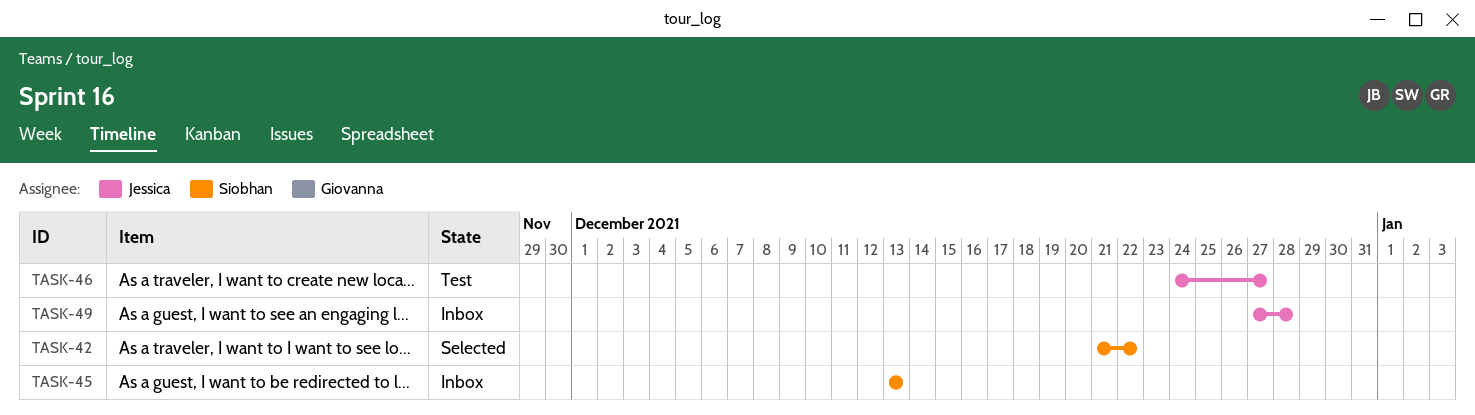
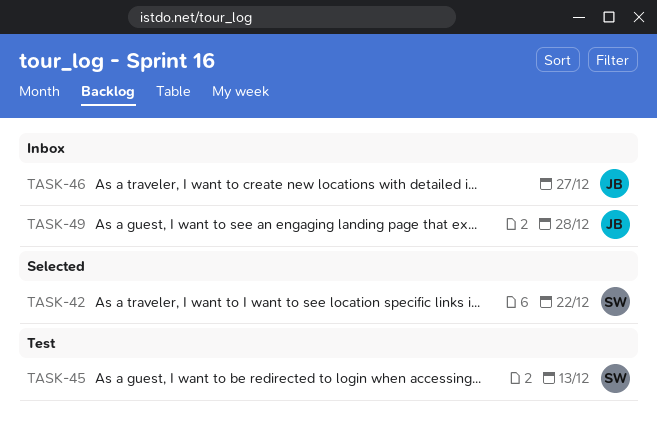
TASK-45, status: Inbox -> Test
TASK-46, status: Test -> Inbox

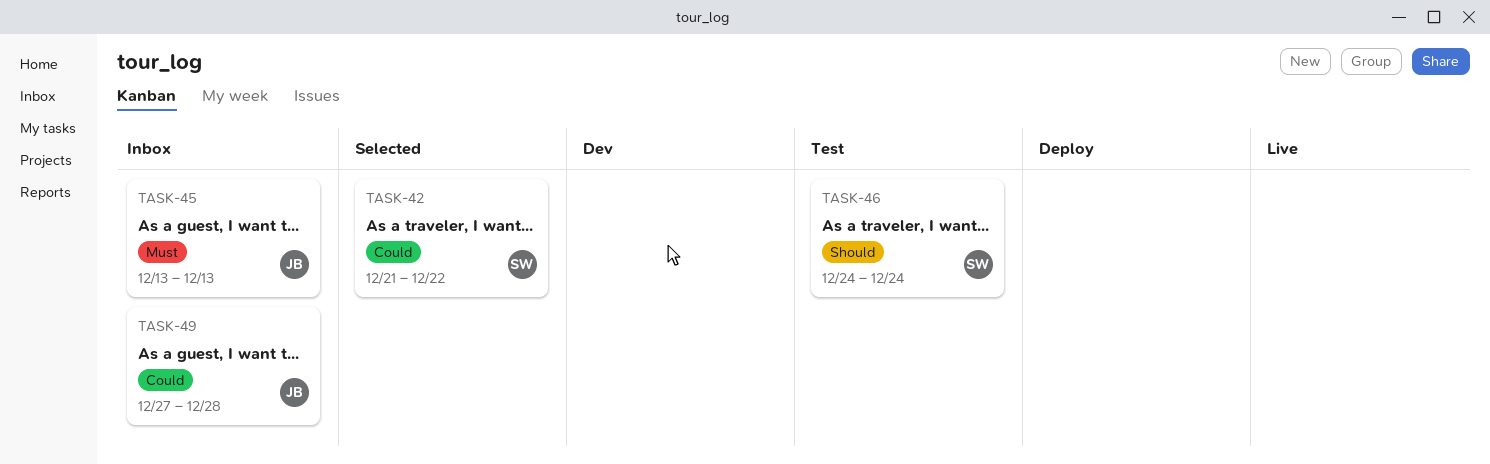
TASK-45, status: Test -> Inbox
TASK-45, owner: SW -> JB
TASK-46, status: Inbox -> Test
TASK-46, owner: JB -> SW
TASK-46, due: Dec 27 -> Dec 24

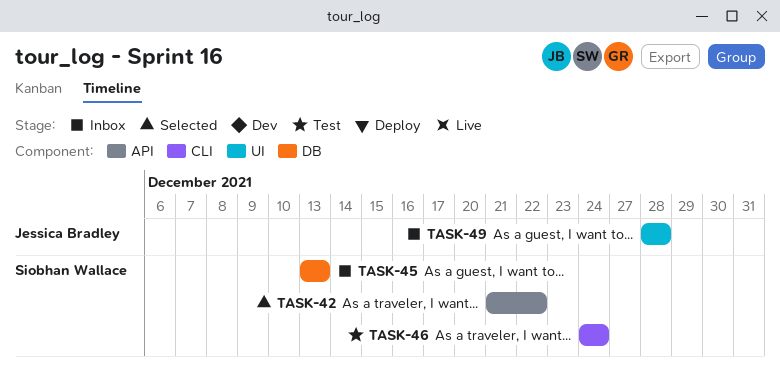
TASK-45, owner: Jessica Bradley -> Siobhan Wallace
TASK-49, start: Dec 27 -> Dec 28

